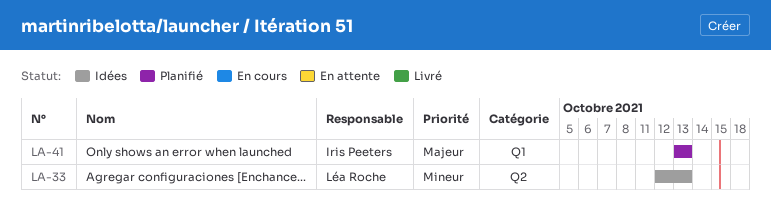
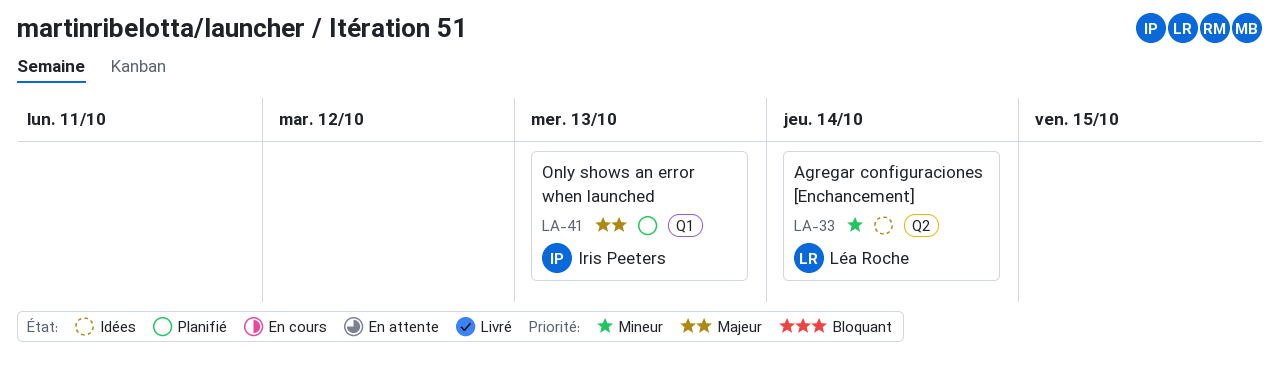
LA-33, due: Oct 13 -> Oct 14

